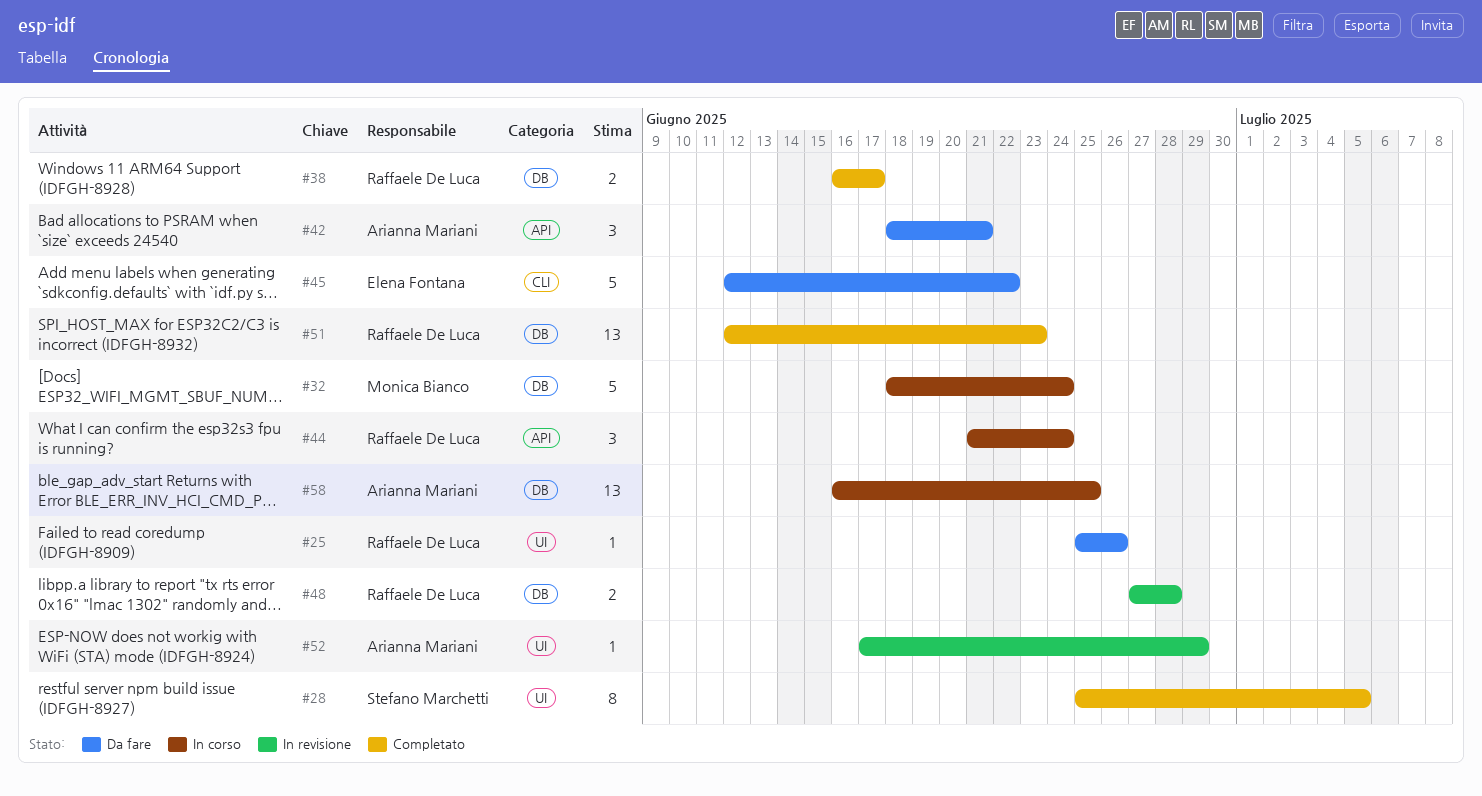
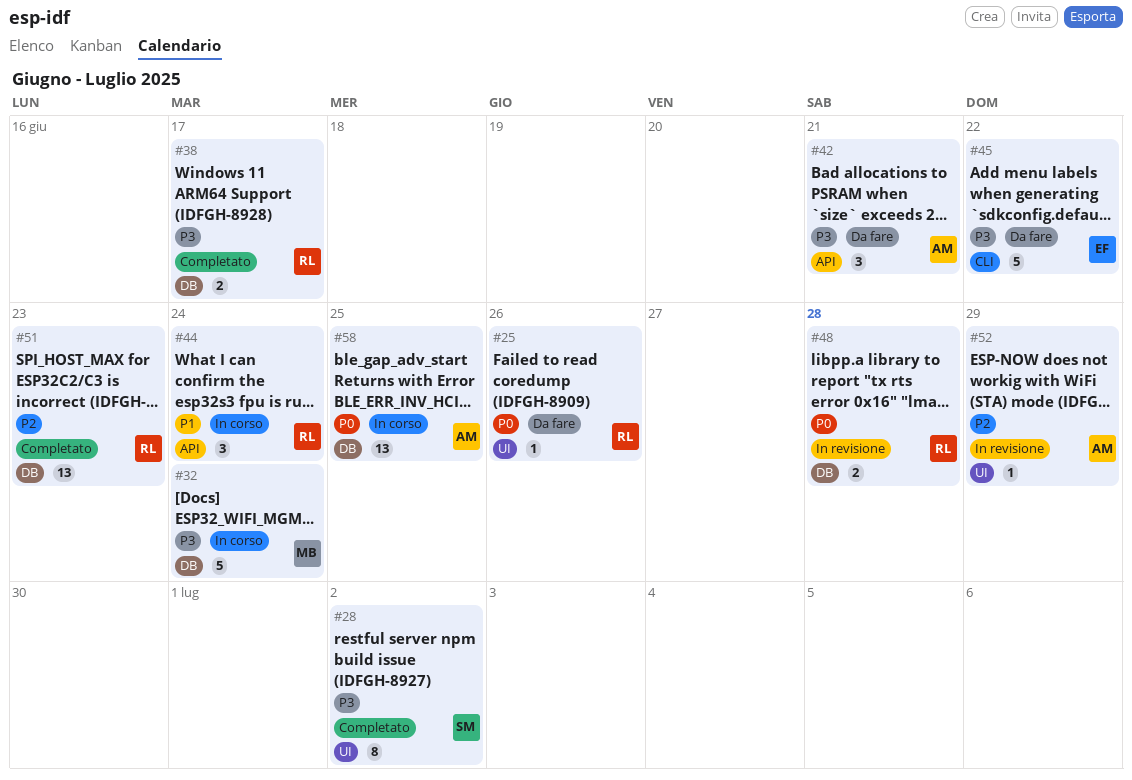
#28, due: Jul 5 -> Jul 2

